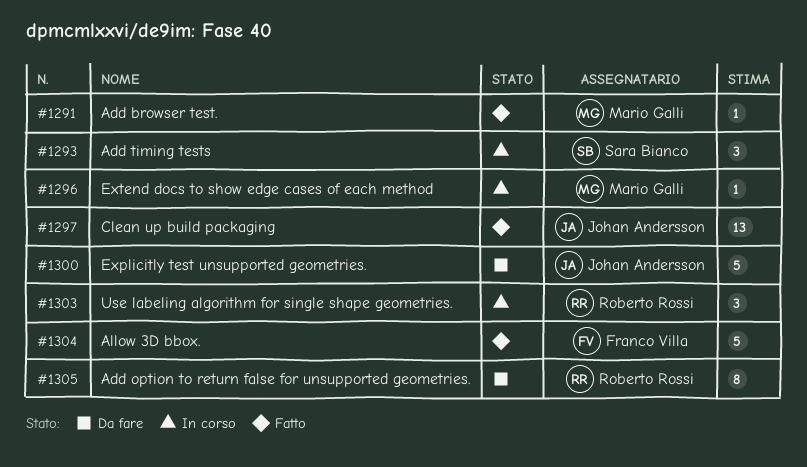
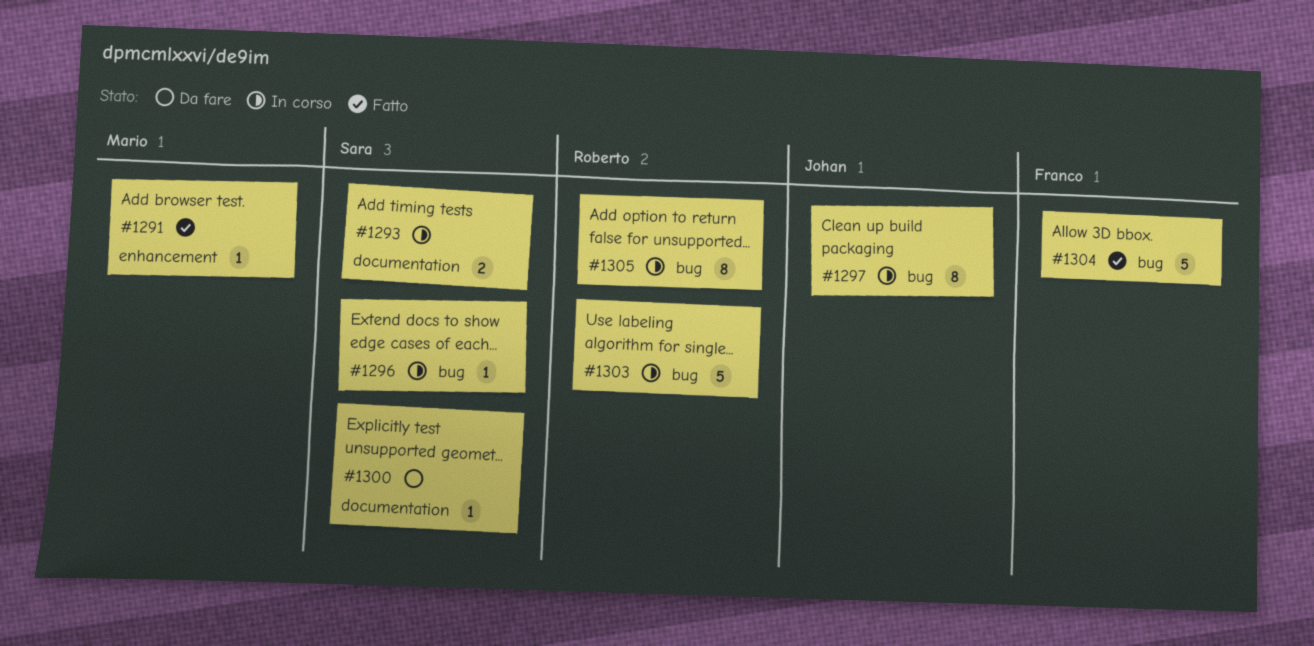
#1293, estimate: 3 -> 2
#1296, owner: Mario Galli -> Sara Bianco
#1297, status: Fatto -> In corso
#1297, estimate: 13 -> 8
#1300, owner: Johan Andersson -> Sara Bianco
#1300, estimate: 5 -> 1
#1303, estimate: 3 -> 5
#1305, status: Da fare -> In corso

